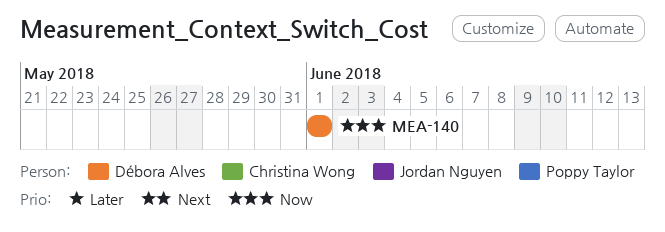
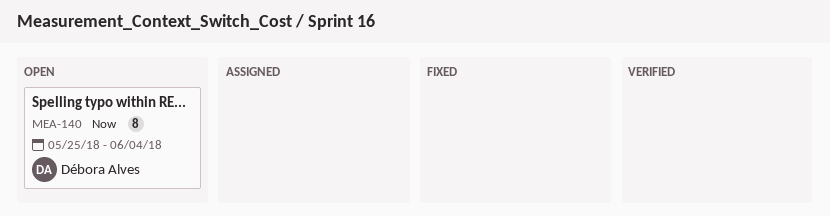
MEA-140, start: Jun 1 -> May 25
MEA-140, due: Jun 1 -> Jun 4

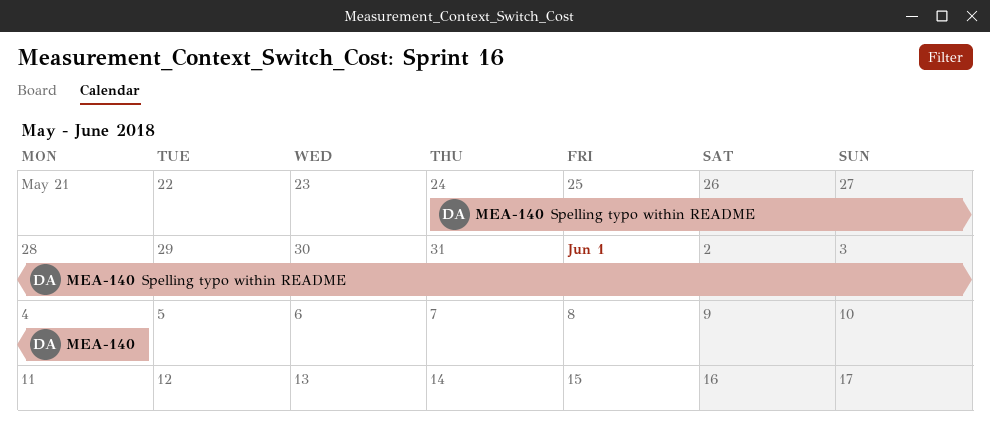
MEA-140, start: May 25 -> May 24

